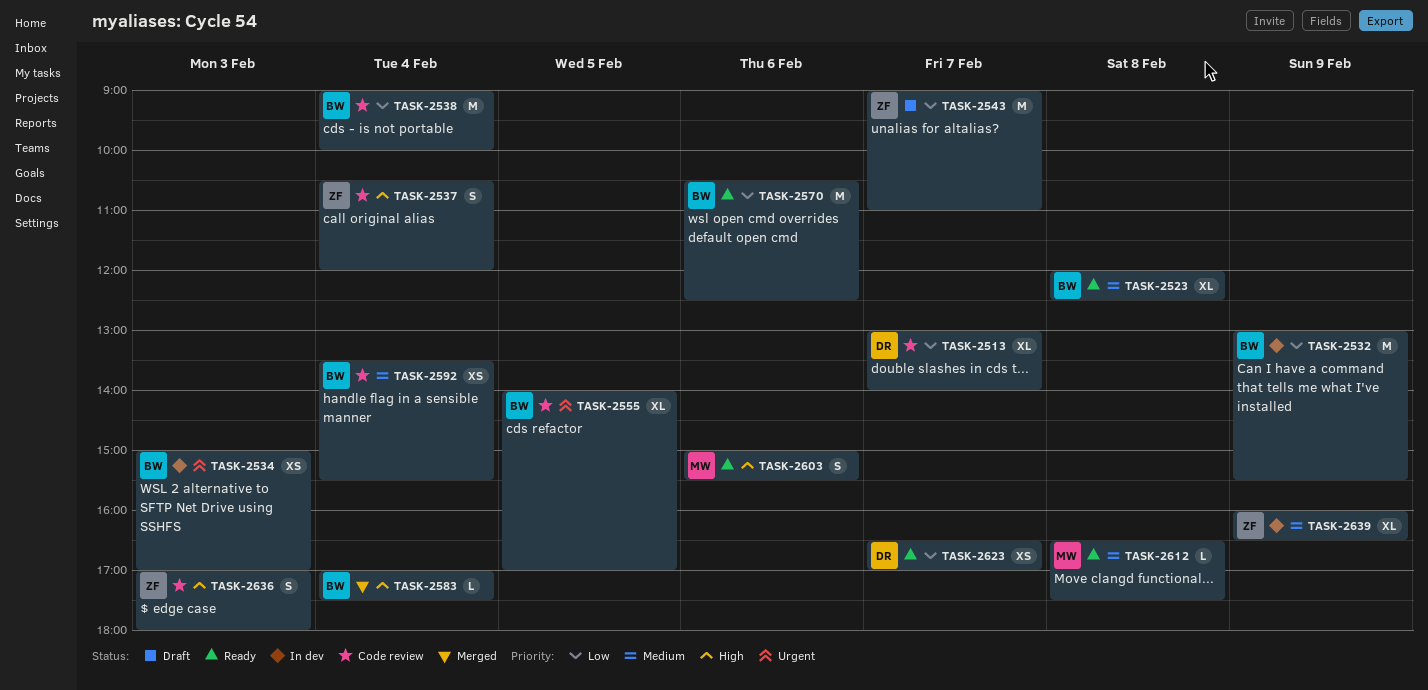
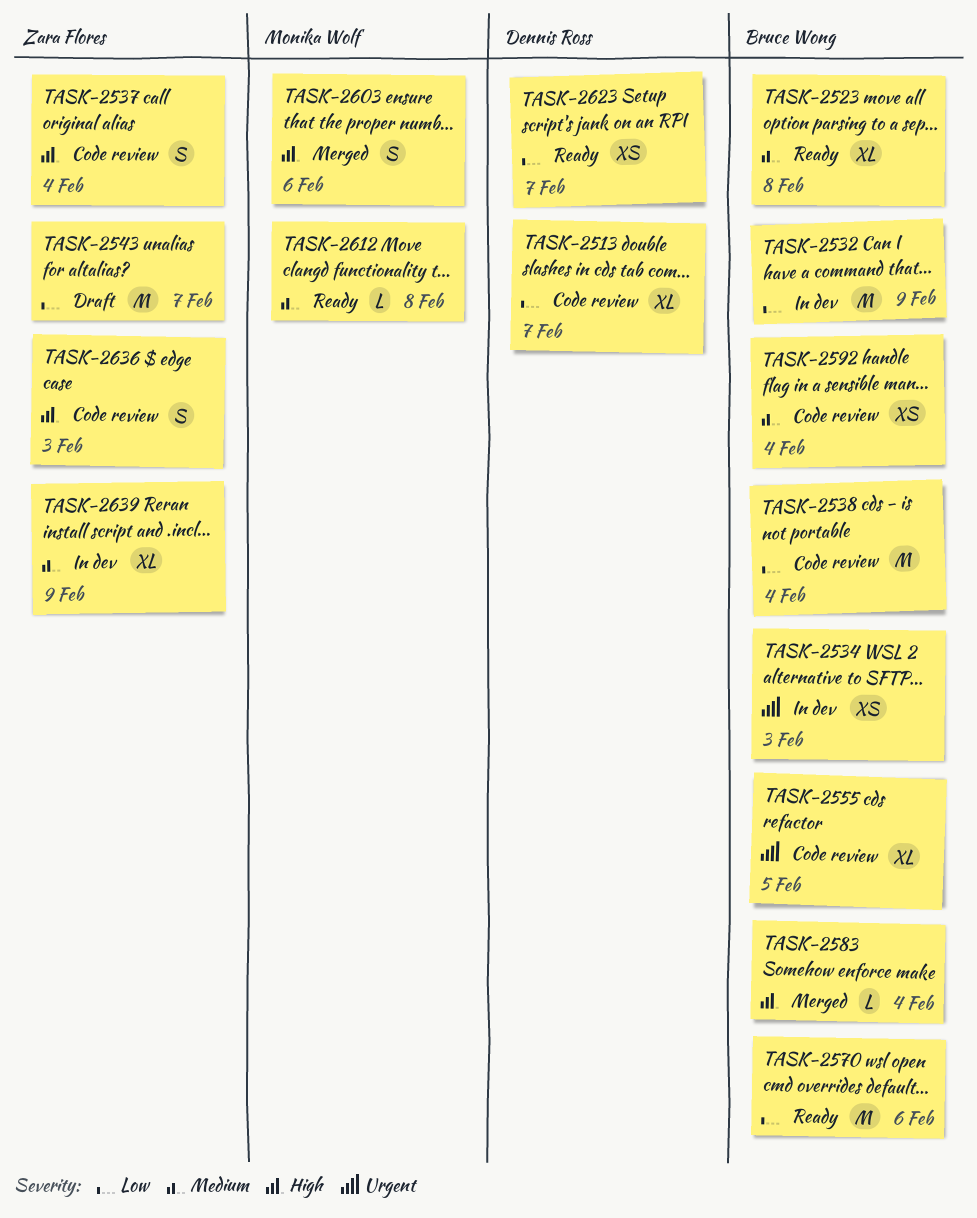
TASK-2603, status: Ready -> Merged

